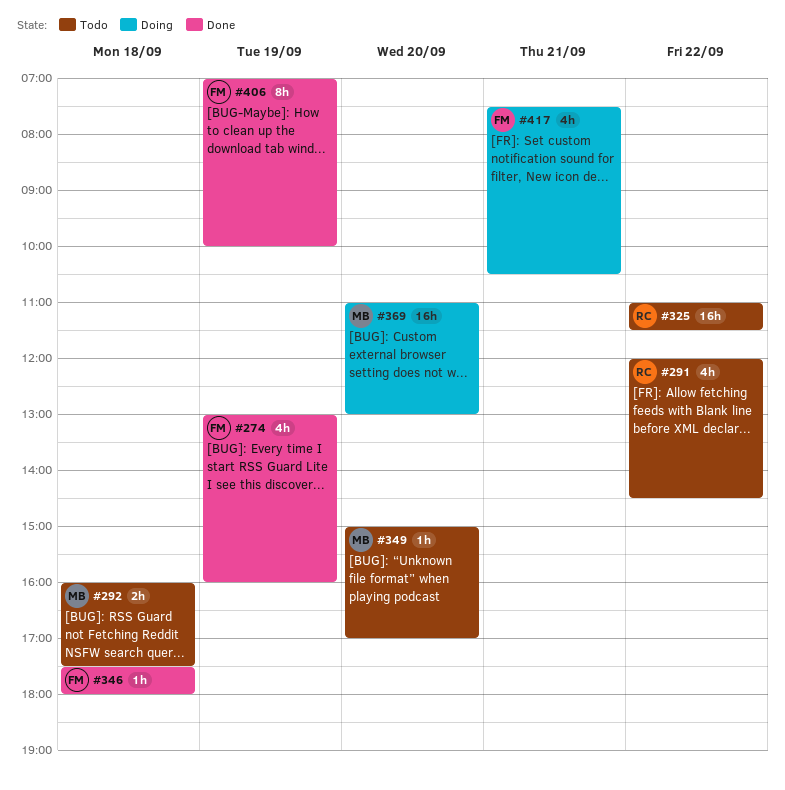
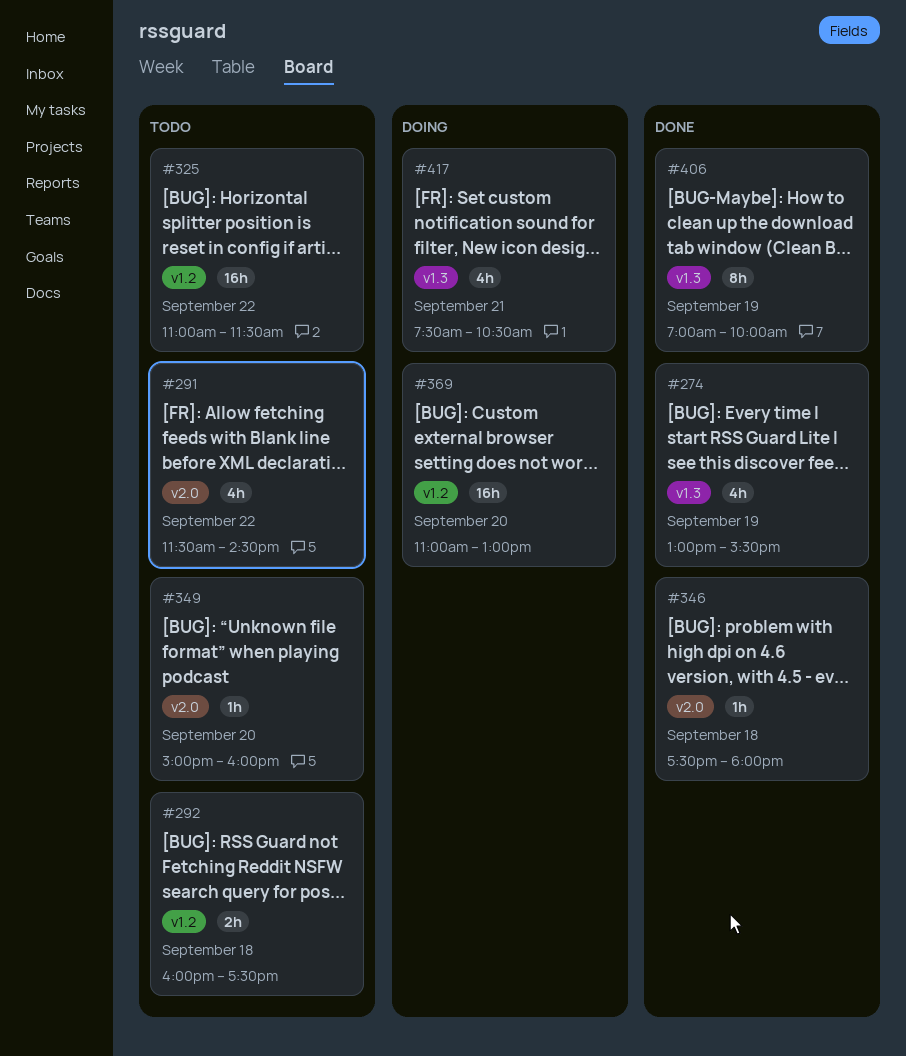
#274, ends: 16:00 -> 15:30
#291, begins: 12:00 -> 11:30
#349, ends: 17:00 -> 16:00

